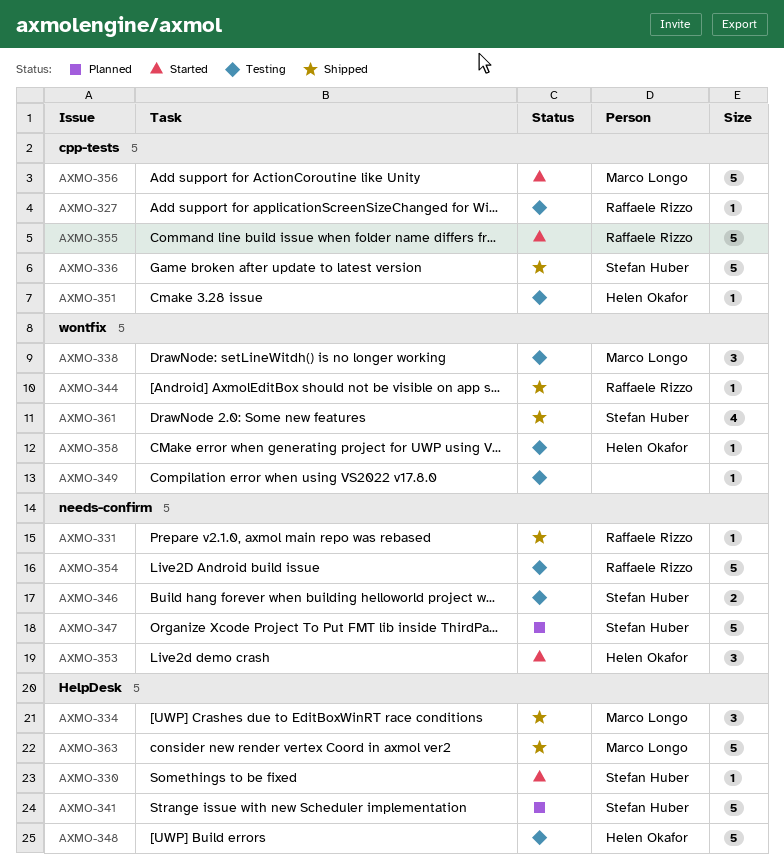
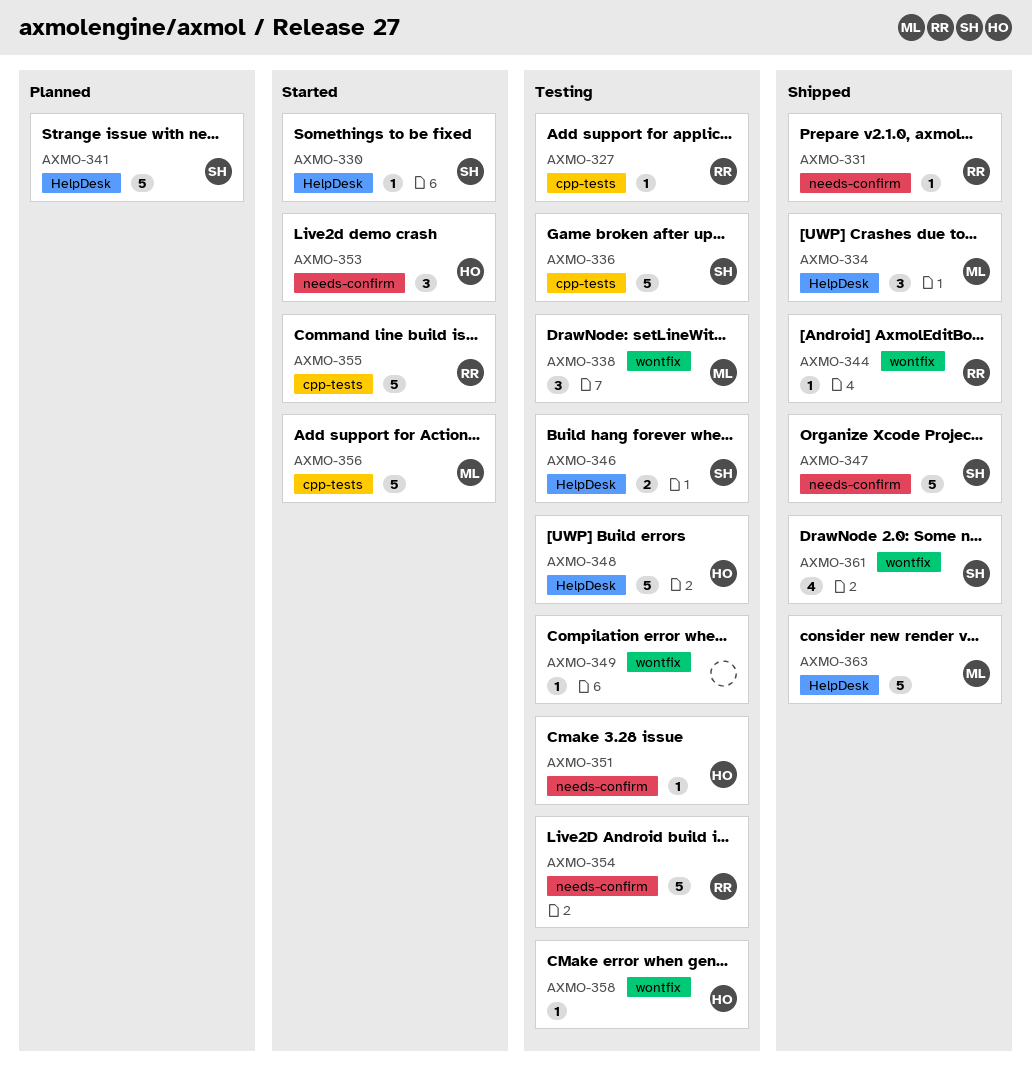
AXMO-336, status: Shipped -> Testing
AXMO-346, label: needs-confirm -> HelpDesk
AXMO-347, status: Planned -> Shipped
AXMO-351, label: cpp-tests -> needs-confirm

